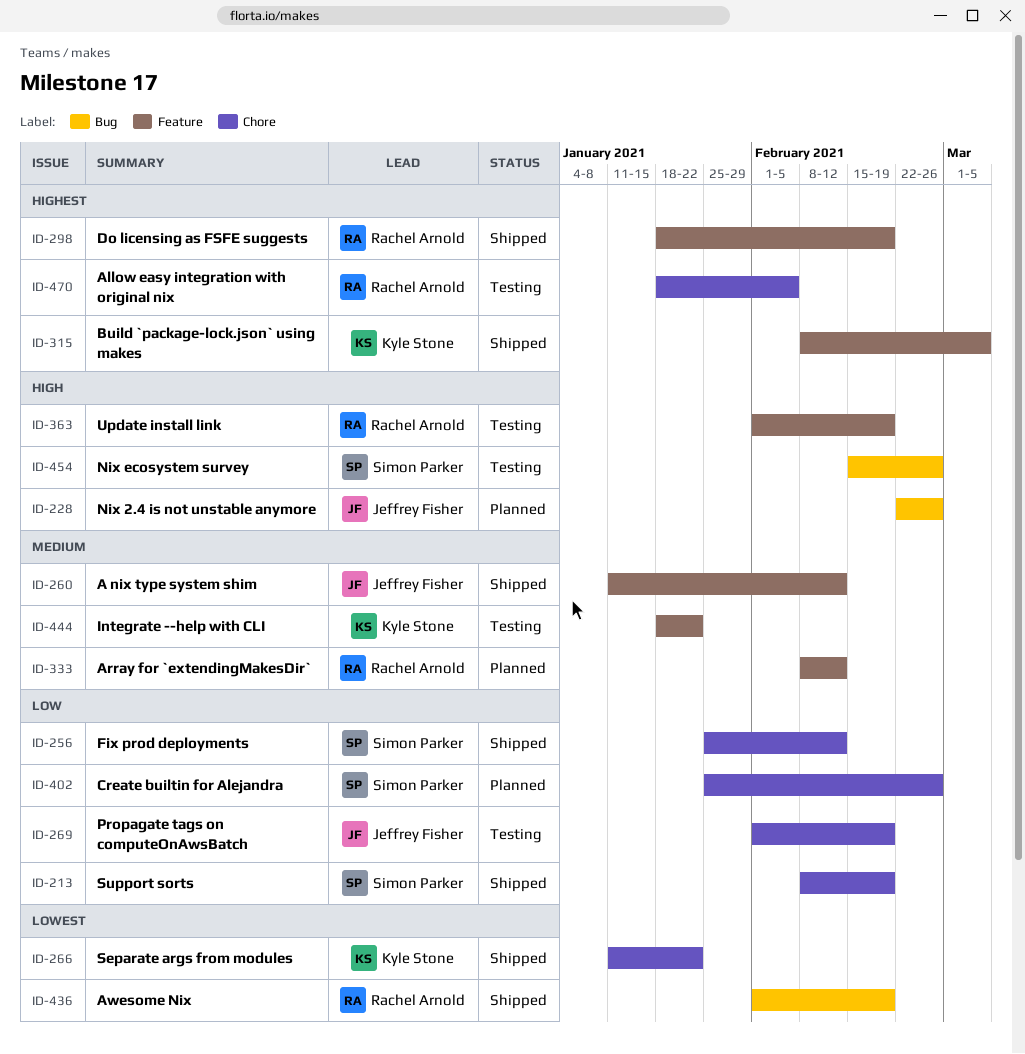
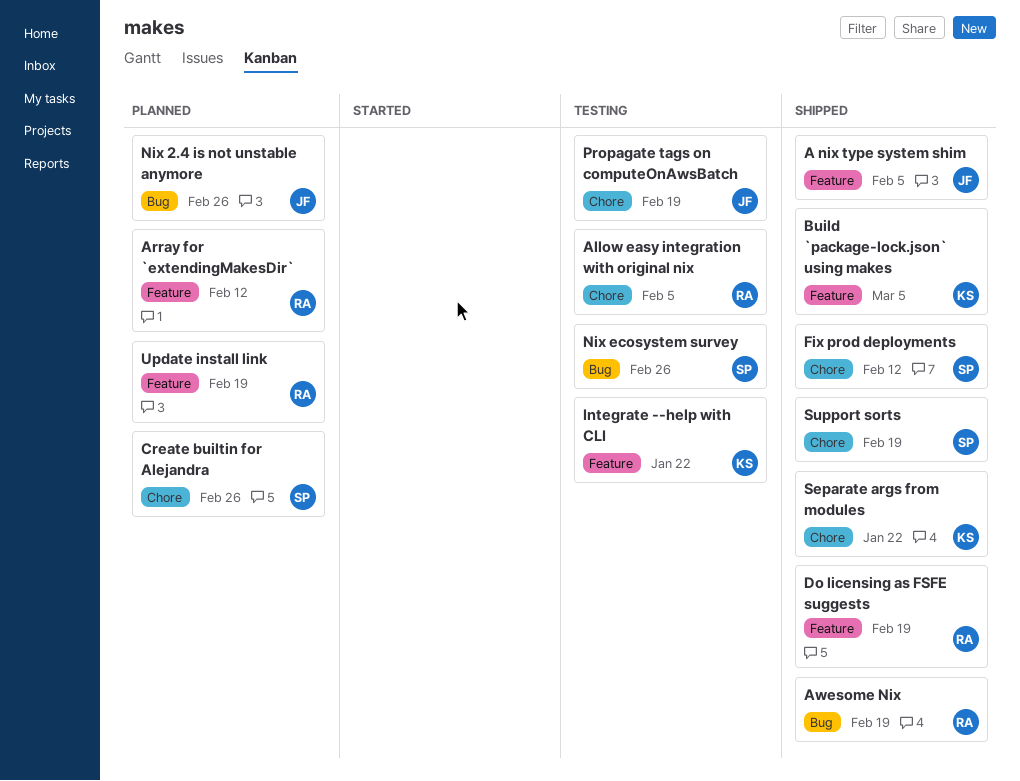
A nix type system shim, due: Feb 12 -> Feb 5
Update install link, status: Testing -> Planned

